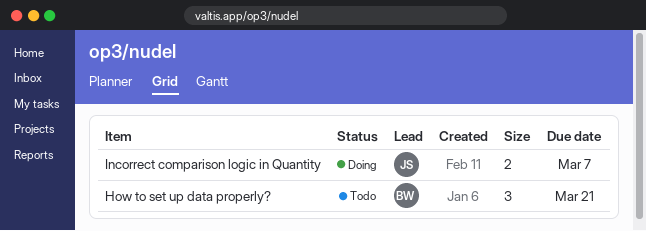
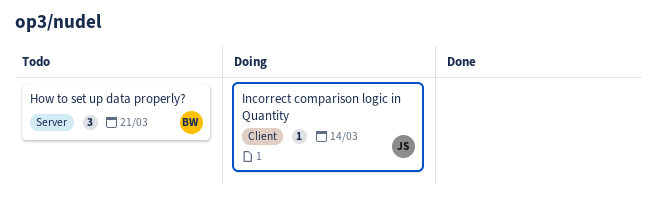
Incorrect comparison logic in Quantity, estimate: 2 -> 1
Incorrect comparison logic in Quantity, due: Mar 7 -> Mar 14

